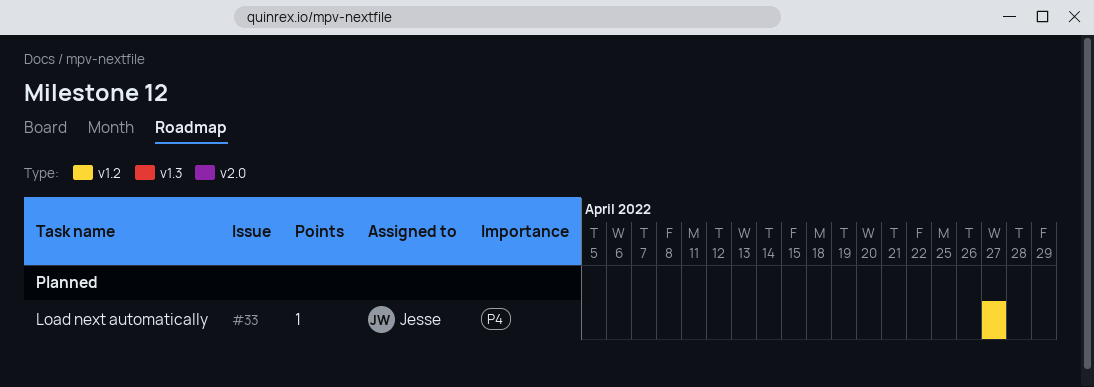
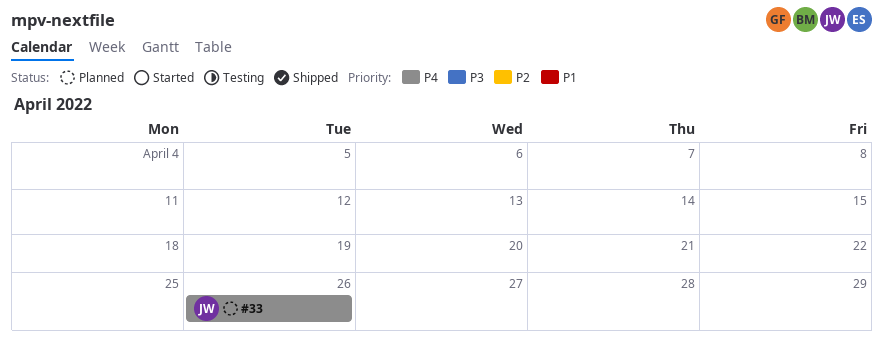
#33, start: Apr 27 -> Apr 26
#33, due: Apr 27 -> Apr 26

